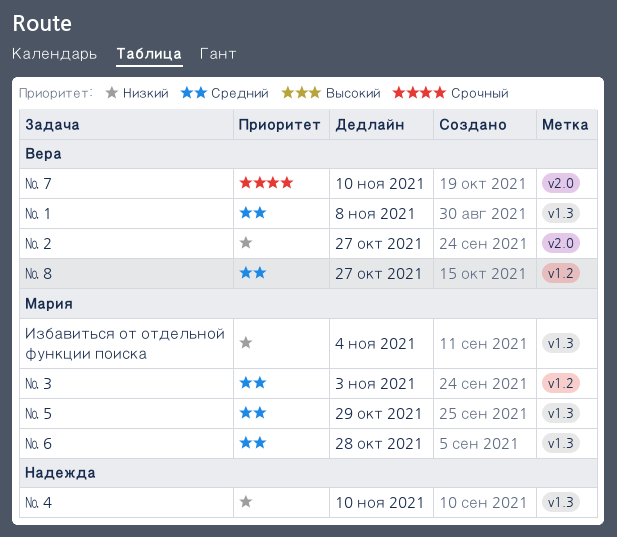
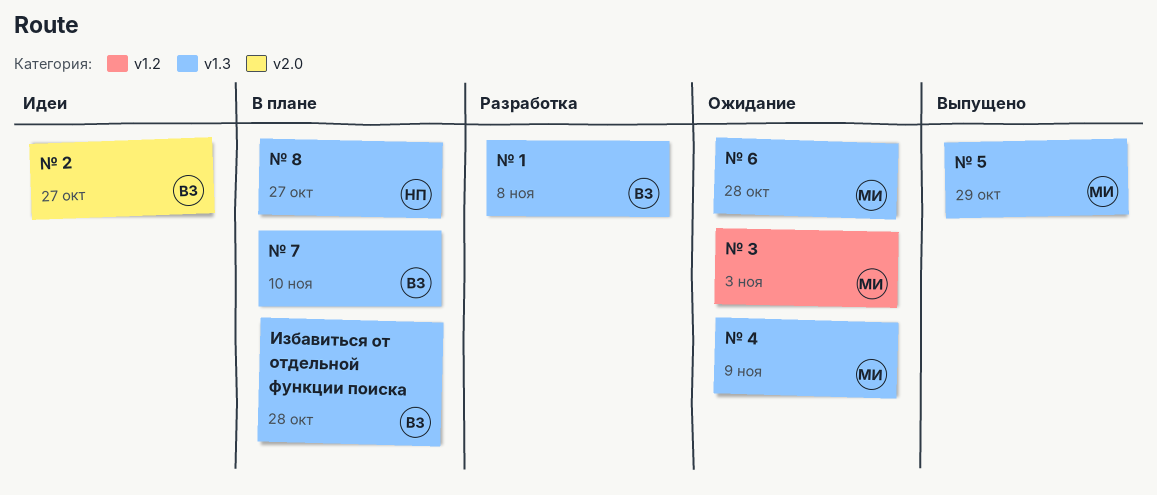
Избавиться от отдельной функции поиска, owner: Мария -> Вера
Избавиться от отдельной функции поиска, due: Nov 4 -> Oct 28
№ 4, owner: Надежда -> Мария
№ 4, due: Nov 10 -> Nov 9
№ 7, label: v2.0 -> v1.3
№ 8, owner: Вера -> Надежда
№ 8, label: v1.2 -> v1.3

